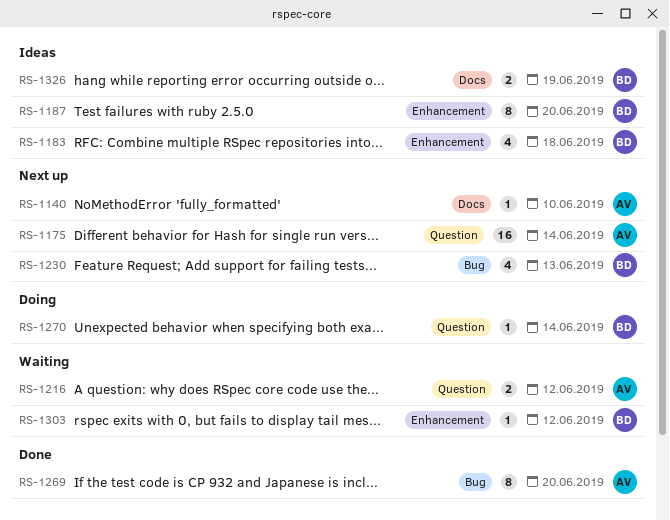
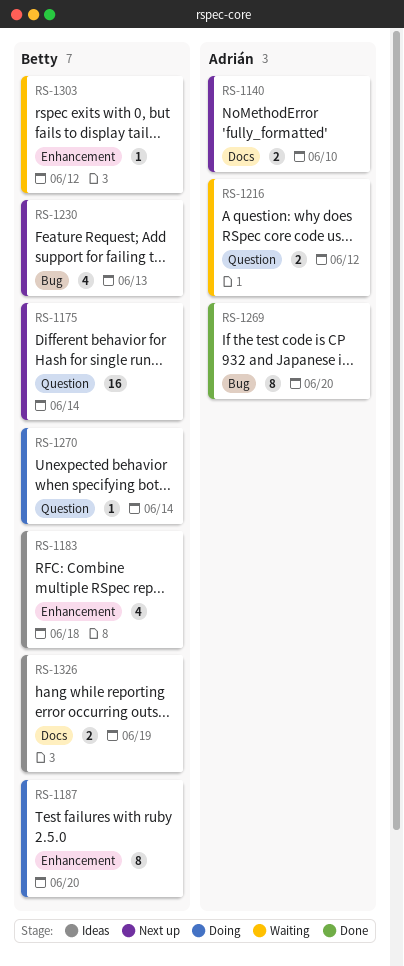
RS-1140, estimate: 1 -> 2
RS-1175, owner: Adrián -> Betty
RS-1187, status: Ideas -> Doing

